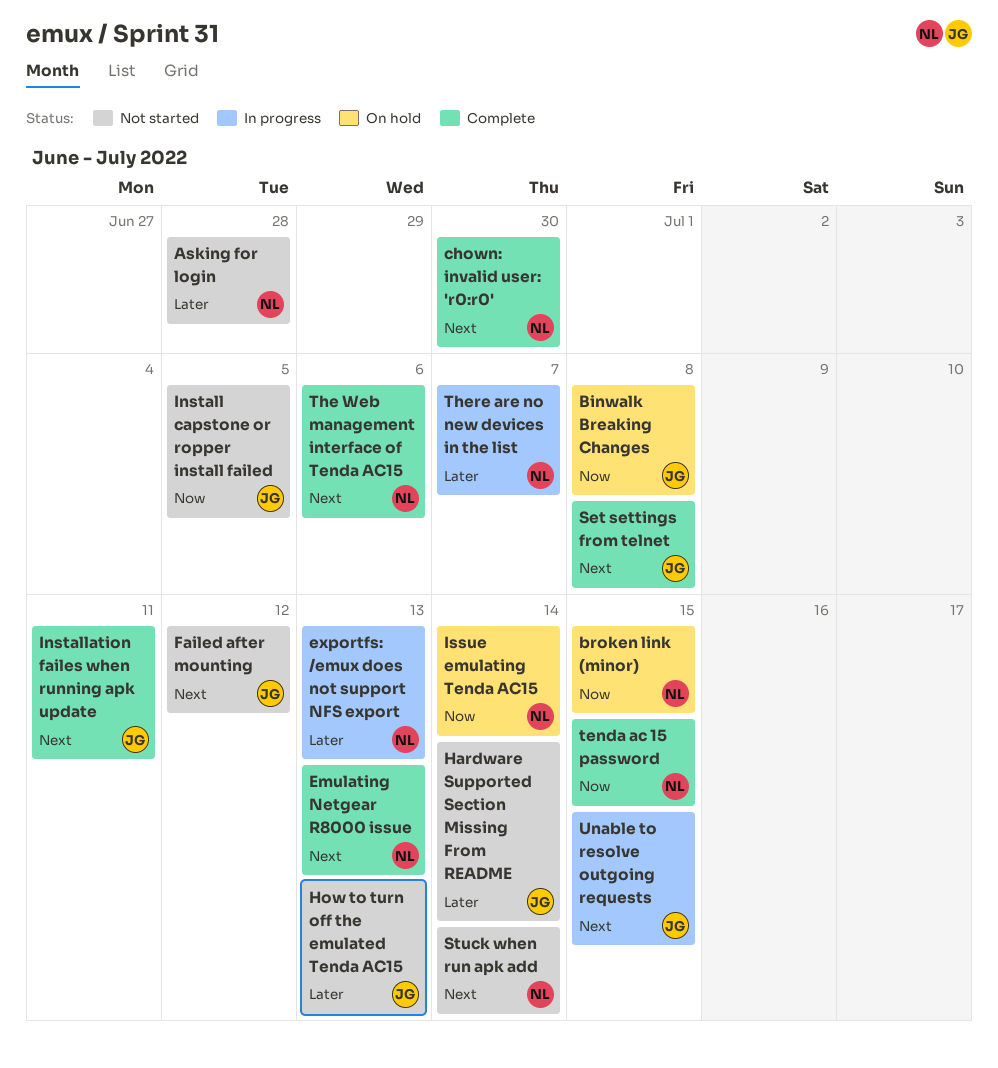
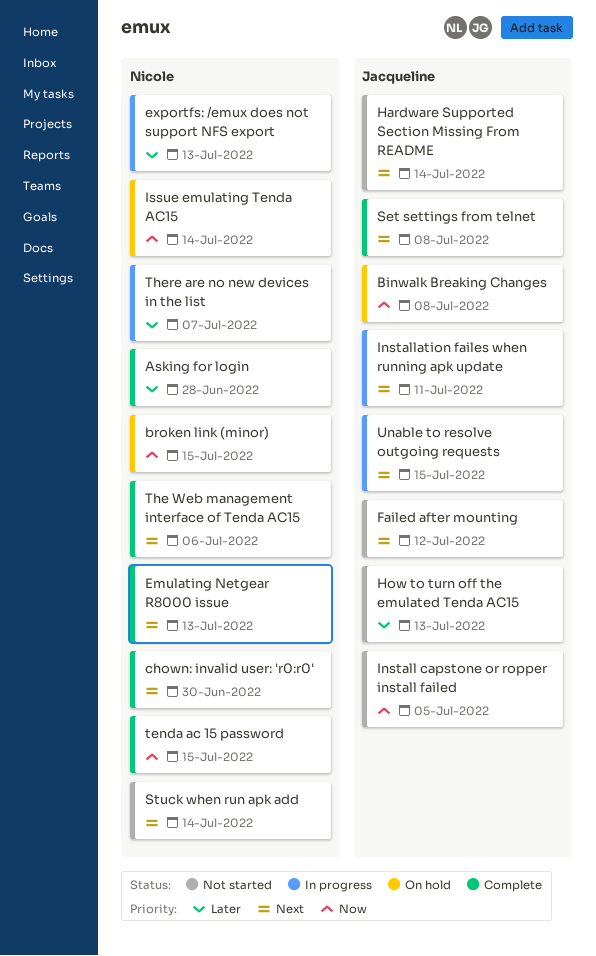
Asking for login, status: Not started -> Complete
Hardware Supported Section Missing From README, priority: Later -> Next
Installation failes when running apk update, status: Complete -> In progress

